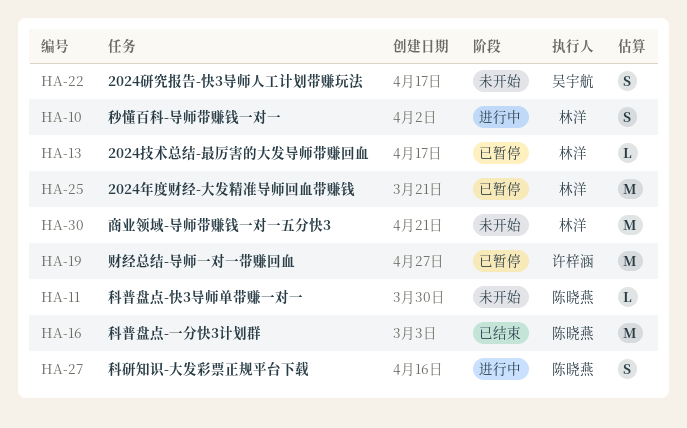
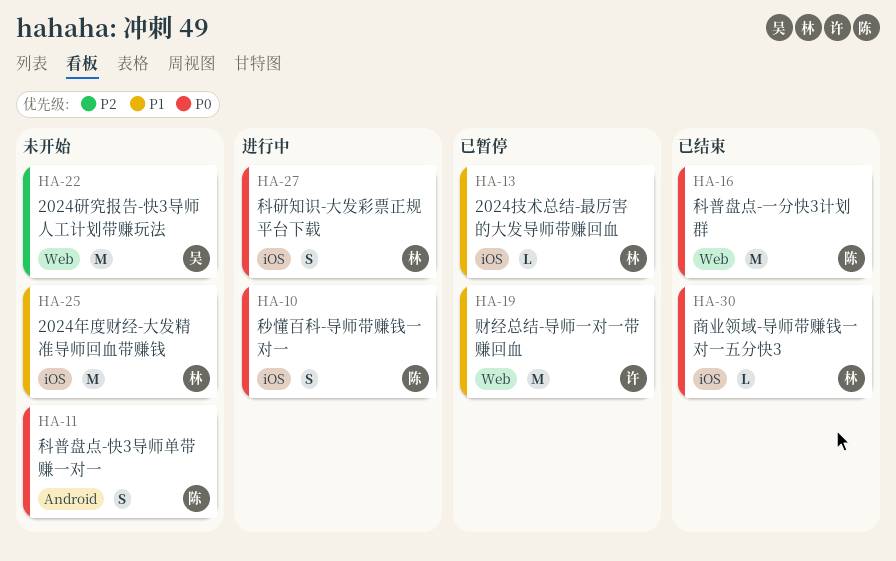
HA-10, owner: 林洋 -> 陈晓燕
HA-11, estimate: L -> S
HA-22, estimate: S -> M
HA-25, status: 已暂停 -> 未开始
HA-27, owner: 陈晓燕 -> 林洋
HA-30, status: 未开始 -> 已结束
HA-30, estimate: M -> L

